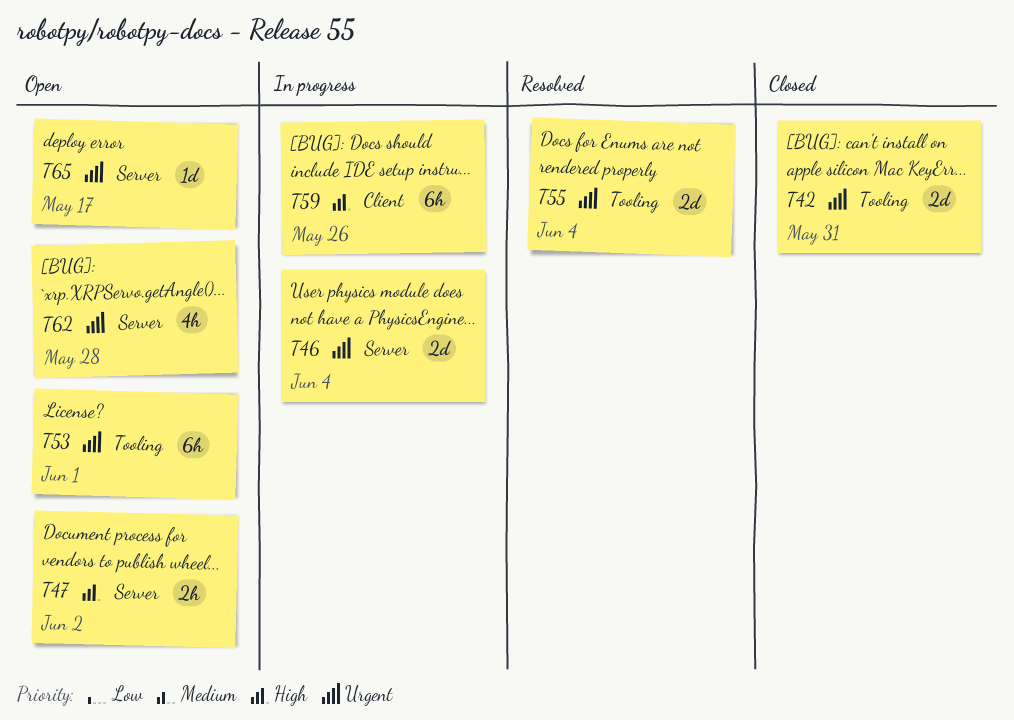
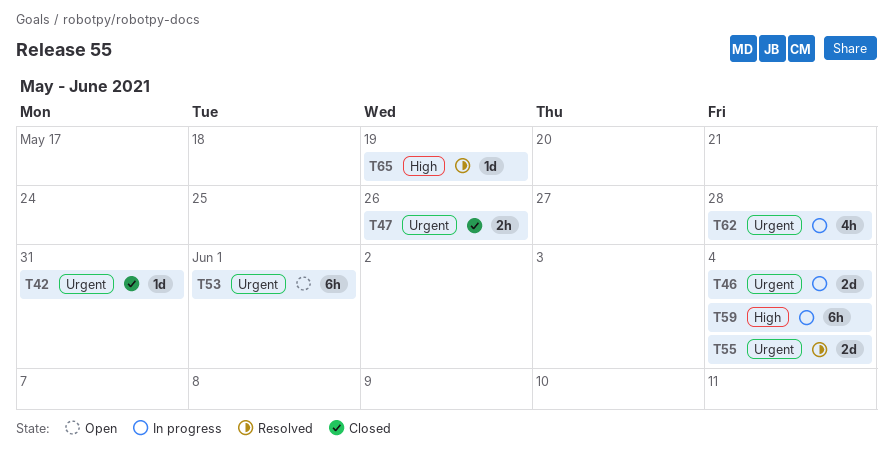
T42, estimate: 2d -> 1d
T47, status: Open -> Closed
T47, priority: High -> Urgent
T47, due: Jun 2 -> May 26
T59, due: May 26 -> Jun 4
T62, status: Open -> In progress
T65, status: Open -> Resolved
T65, priority: Urgent -> High
T65, due: May 17 -> May 19

